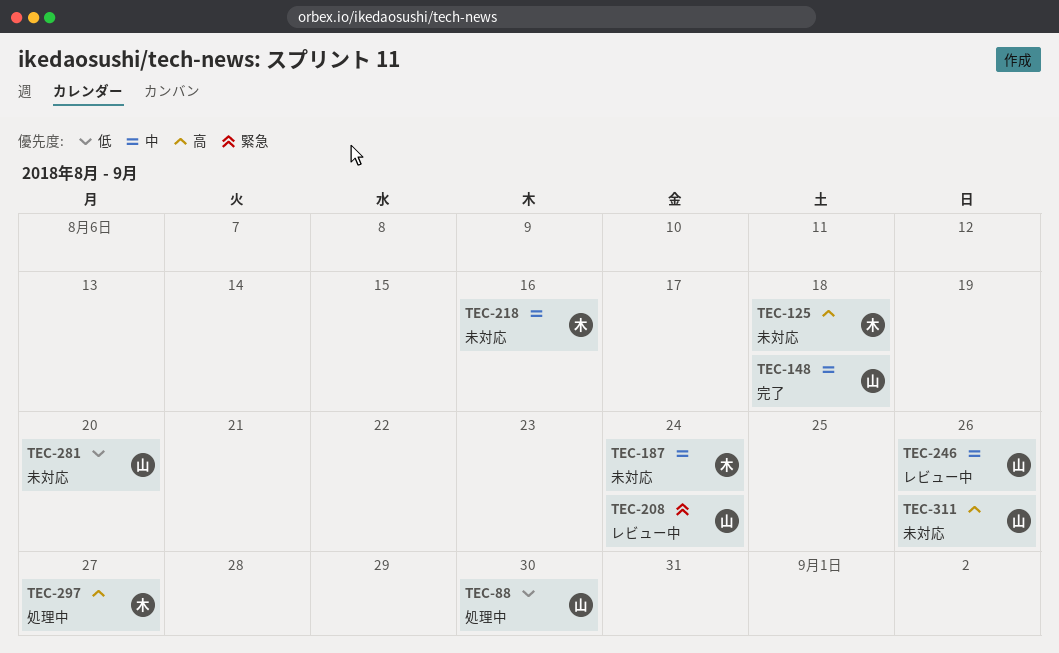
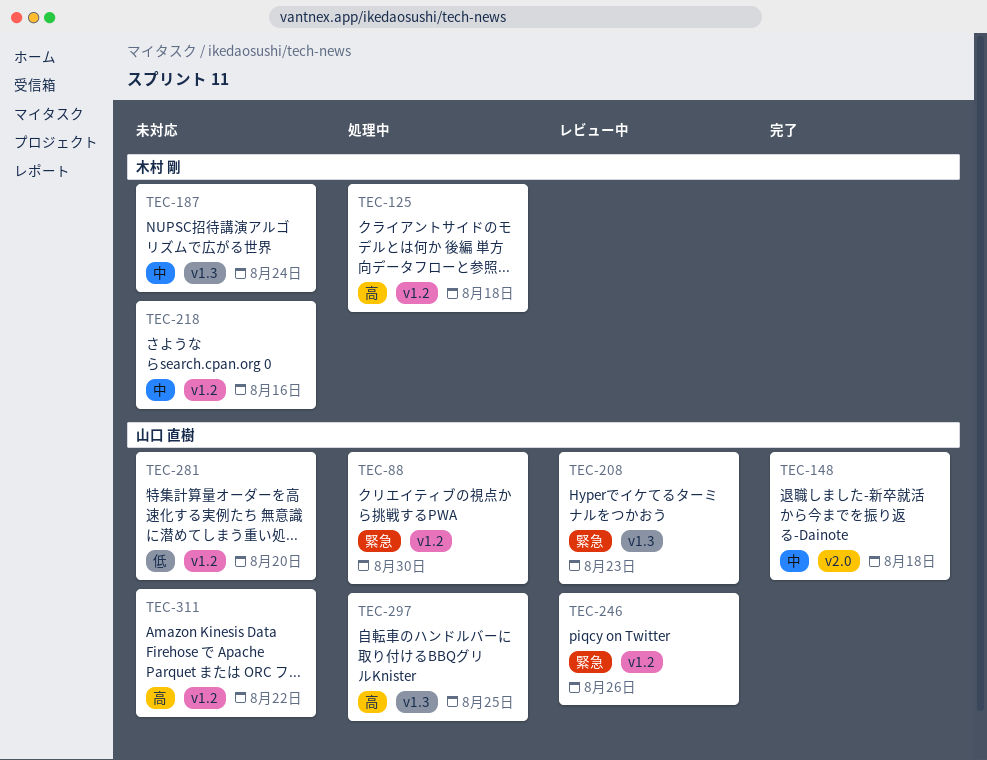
TEC-88, priority: 低 -> 緊急
TEC-125, status: 未対応 -> 処理中
TEC-208, due: Aug 24 -> Aug 23
TEC-246, priority: 中 -> 緊急
TEC-297, owner: 木村 剛 -> 山口 直樹
TEC-297, due: Aug 27 -> Aug 25
TEC-311, due: Aug 26 -> Aug 22

